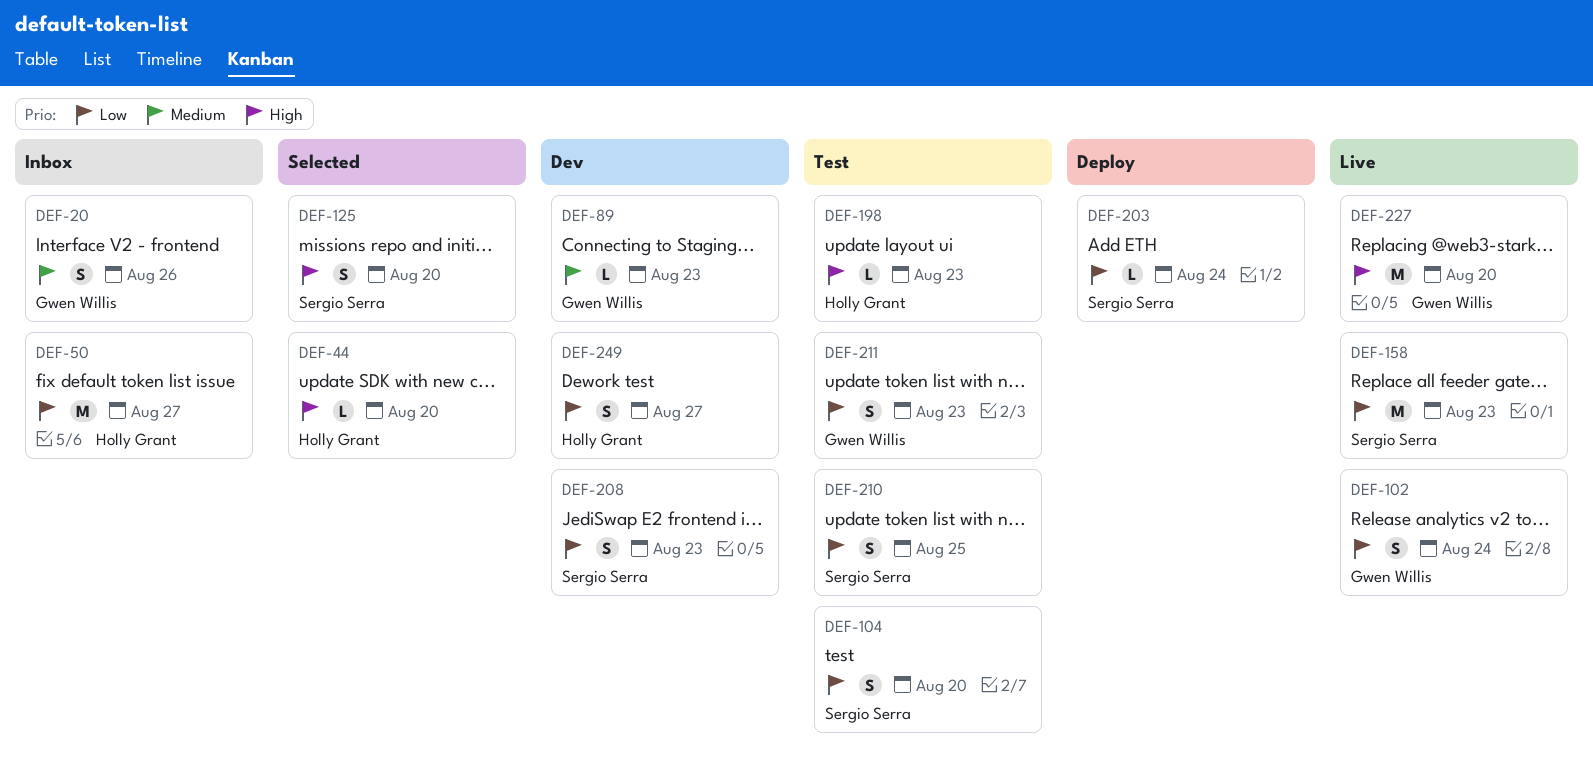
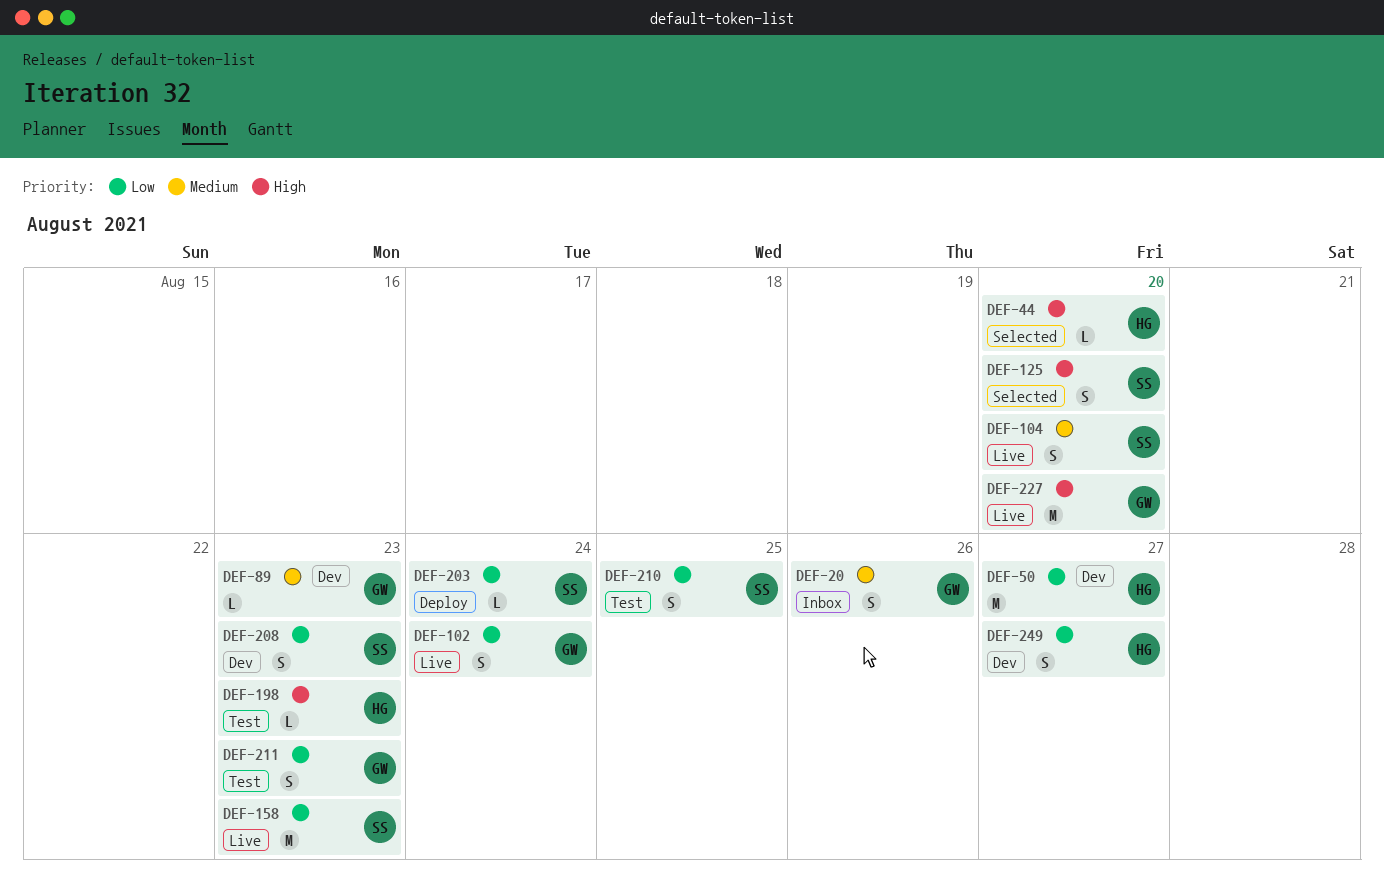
DEF-50, status: Inbox -> Dev
DEF-104, status: Test -> Live
DEF-104, priority: Low -> Medium

